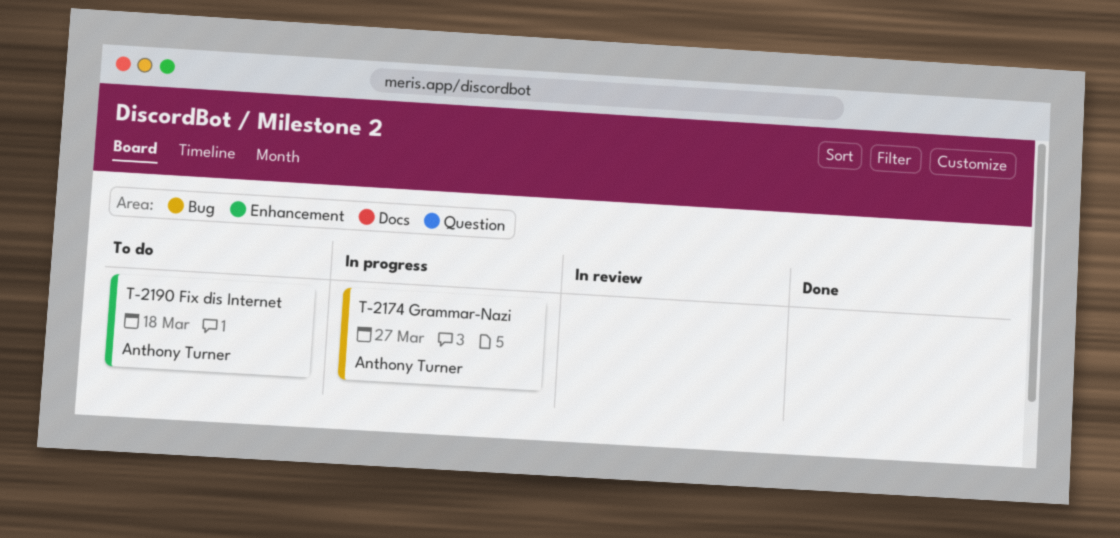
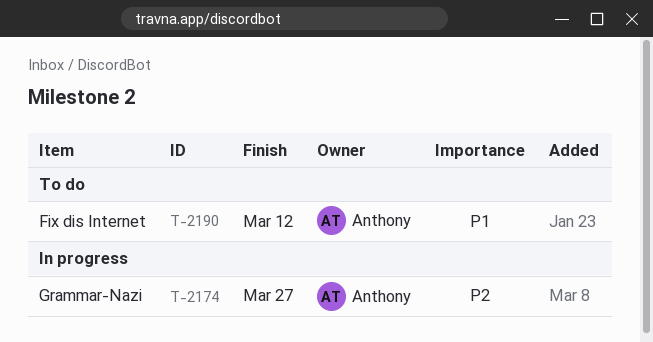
T-2190, due: Mar 18 -> Mar 12

